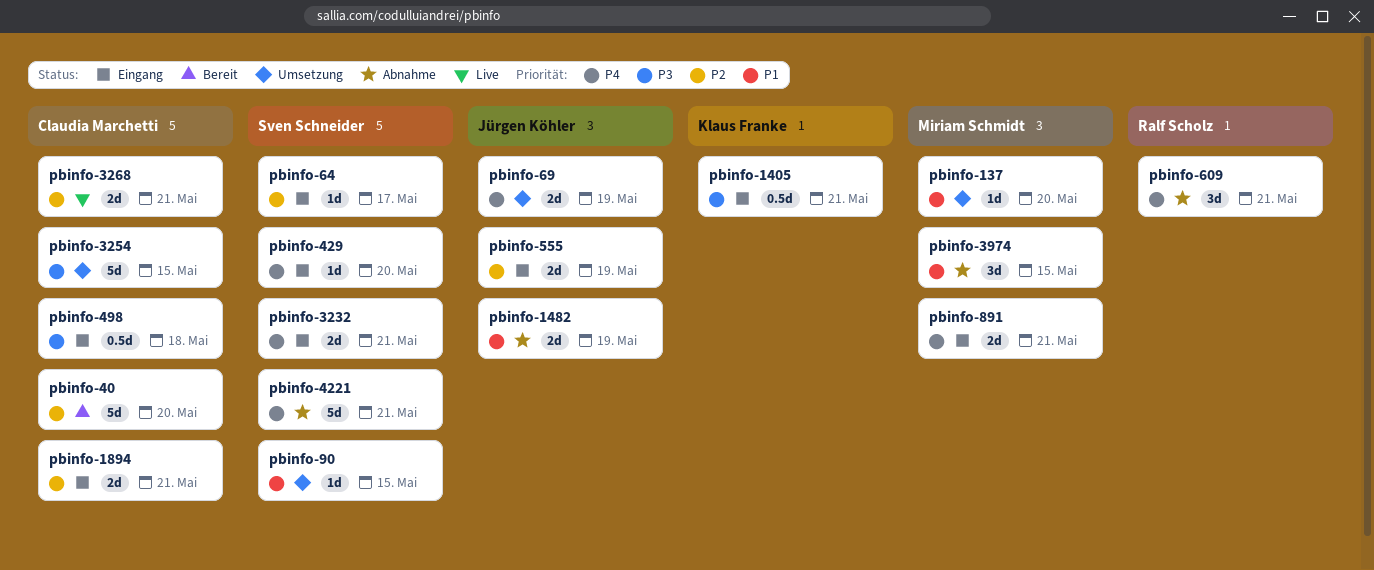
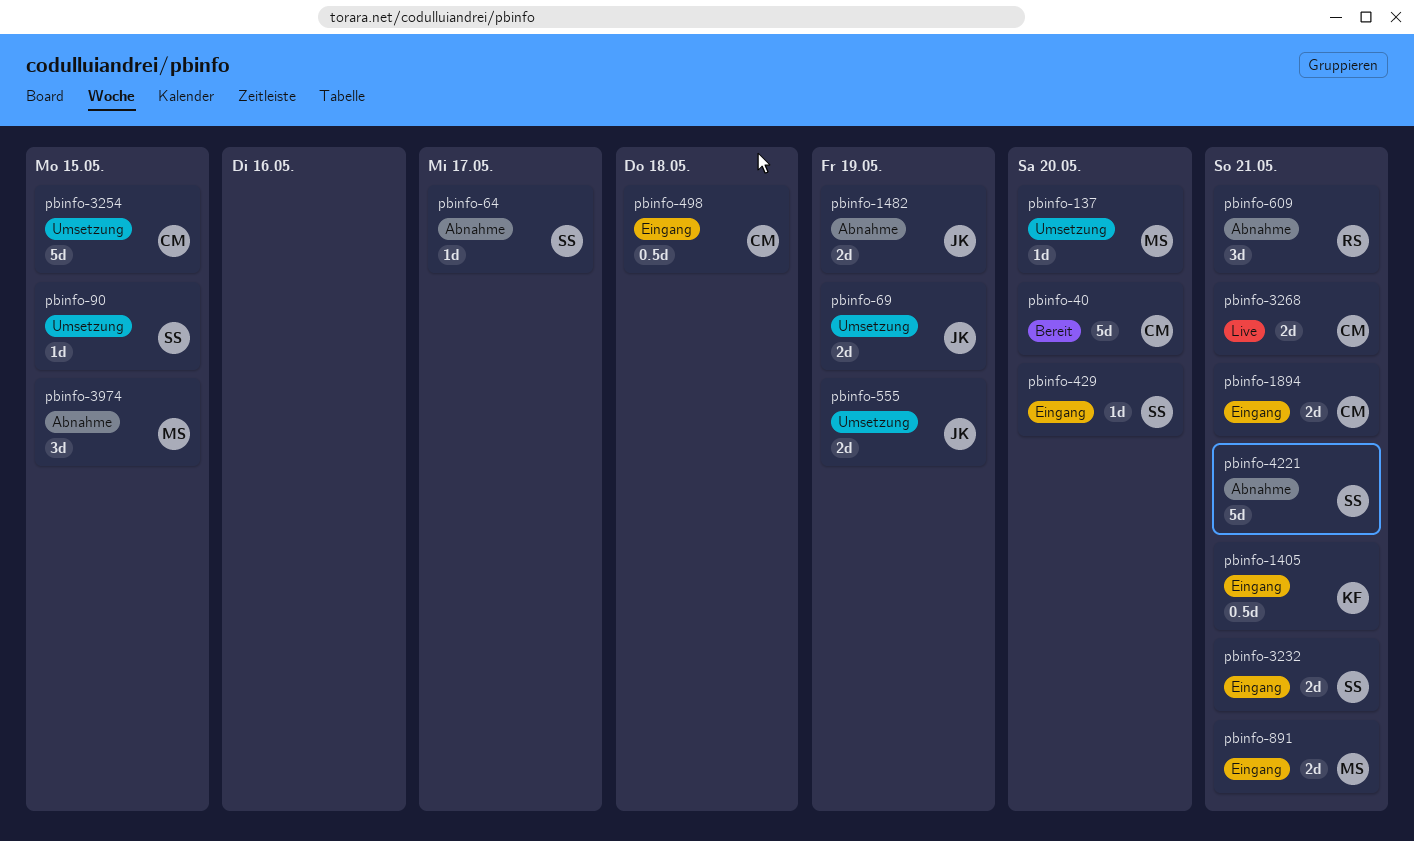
pbinfo-555, status: Eingang -> Umsetzung
pbinfo-64, status: Eingang -> Abnahme

